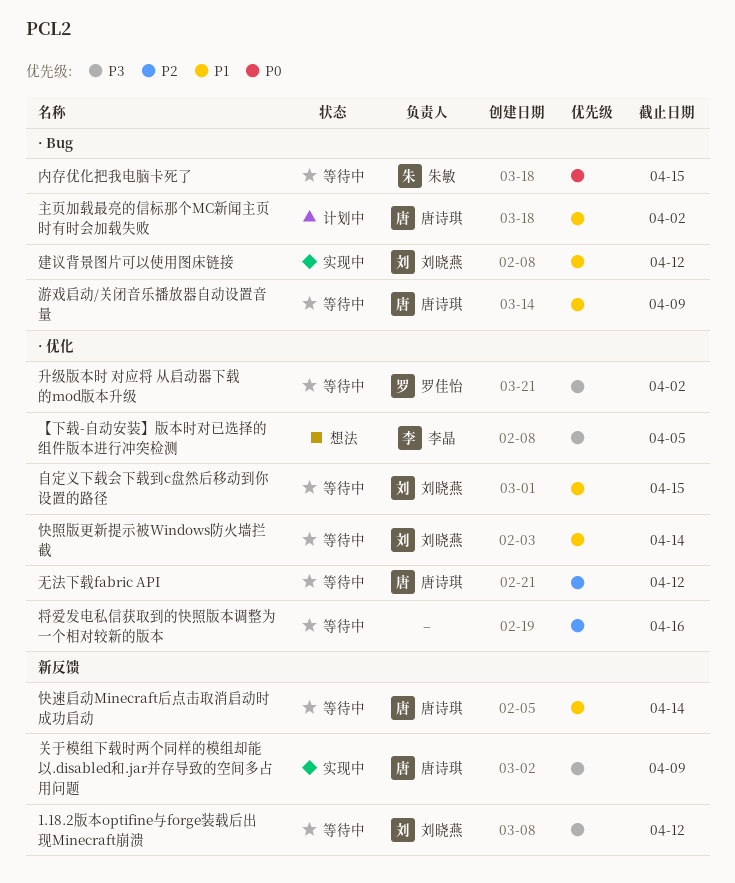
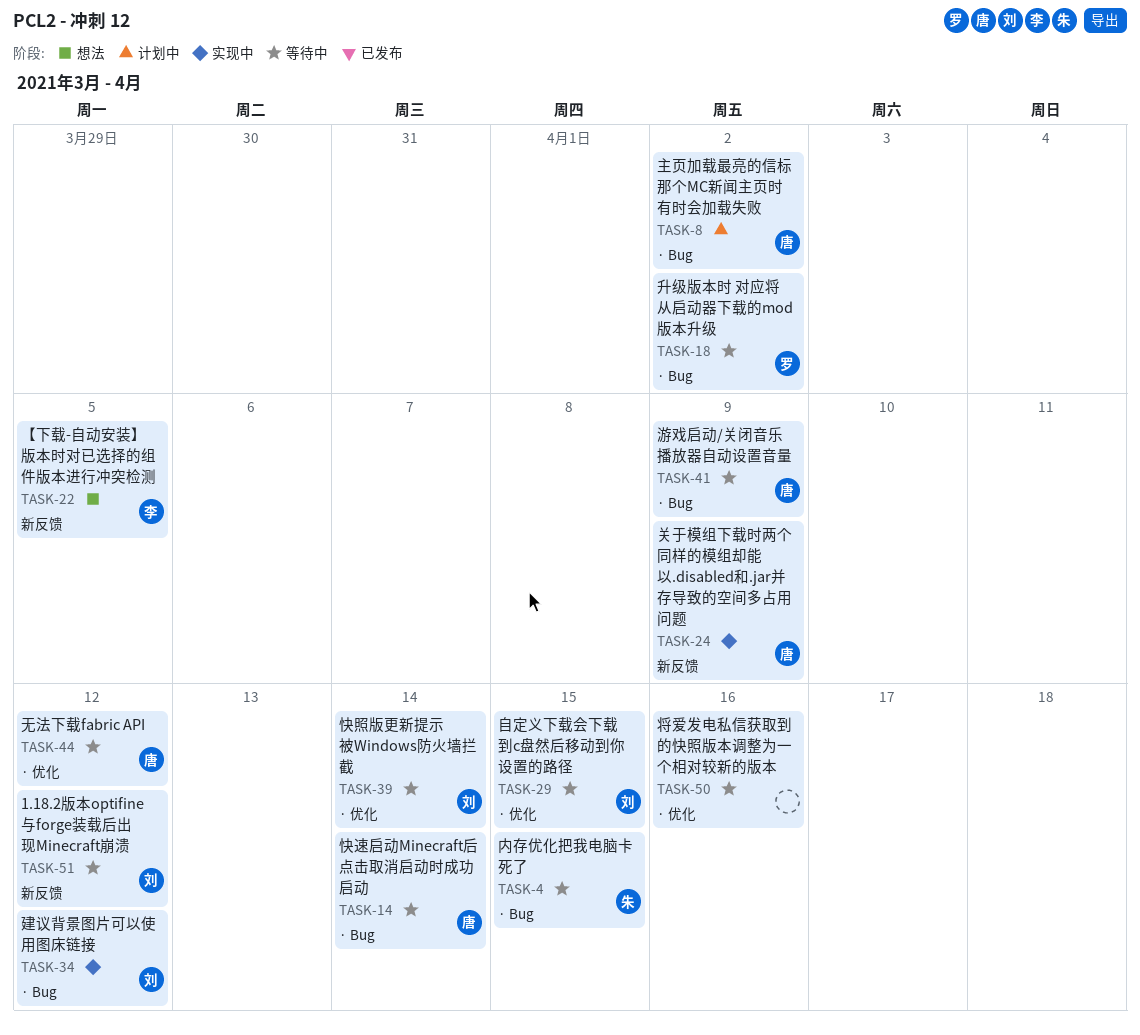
【下载-自动安装】版本时对已选择的组件版本进行冲突检测, label: · 优化 -> 新反馈
升级版本时 对应将 从启动器下载的mod版本升级, label: · 优化 -> · Bug
快速启动Minecraft后点击取消启动时成功启动, label: 新反馈 -> · Bug

